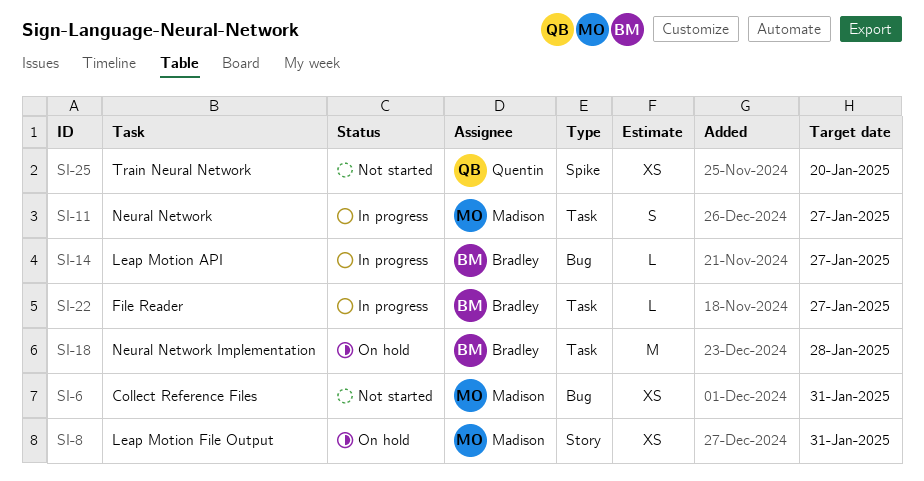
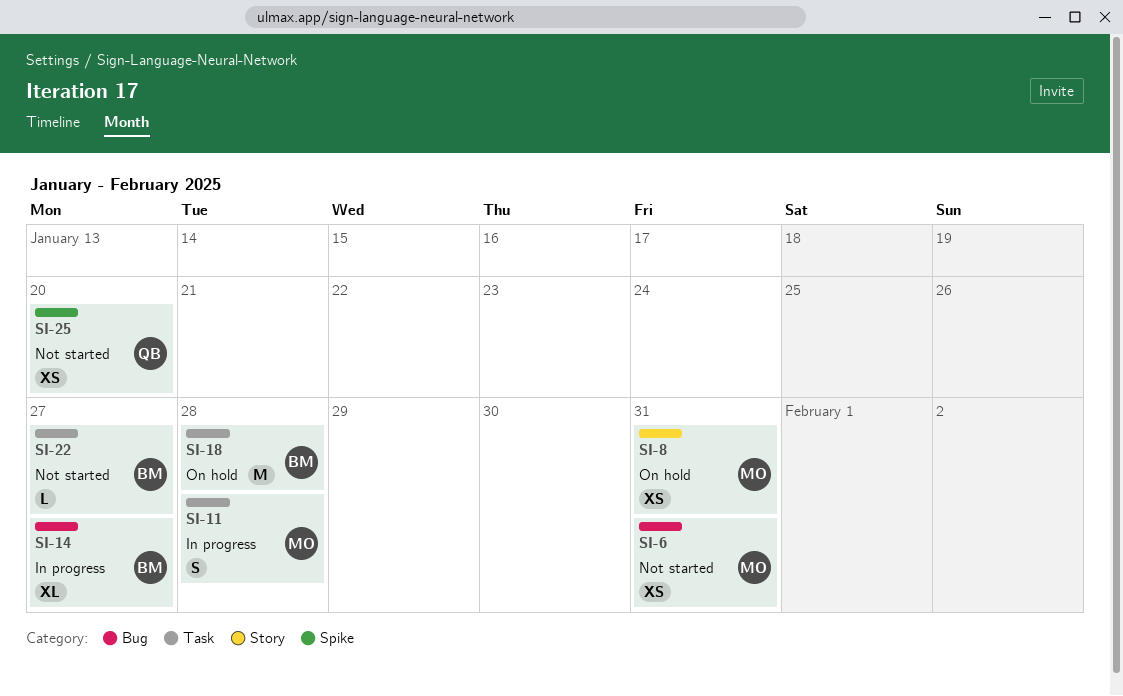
SI-11, due: Jan 27 -> Jan 28
SI-14, estimate: L -> XL
SI-22, status: In progress -> Not started

